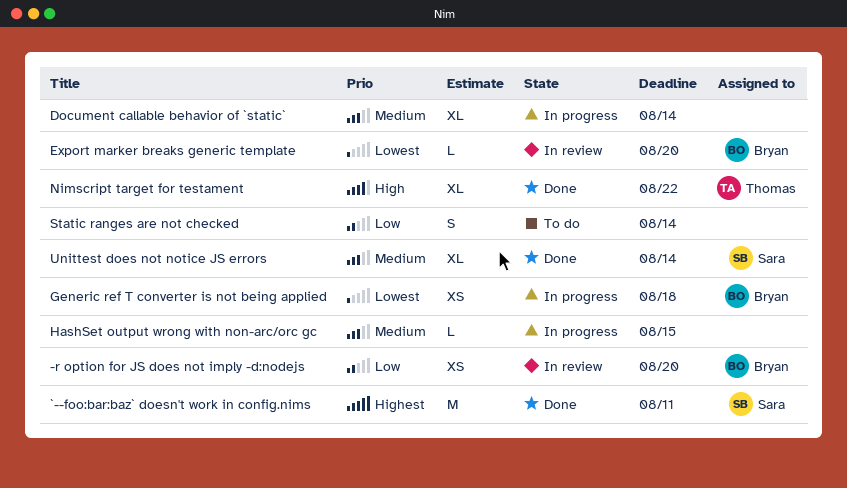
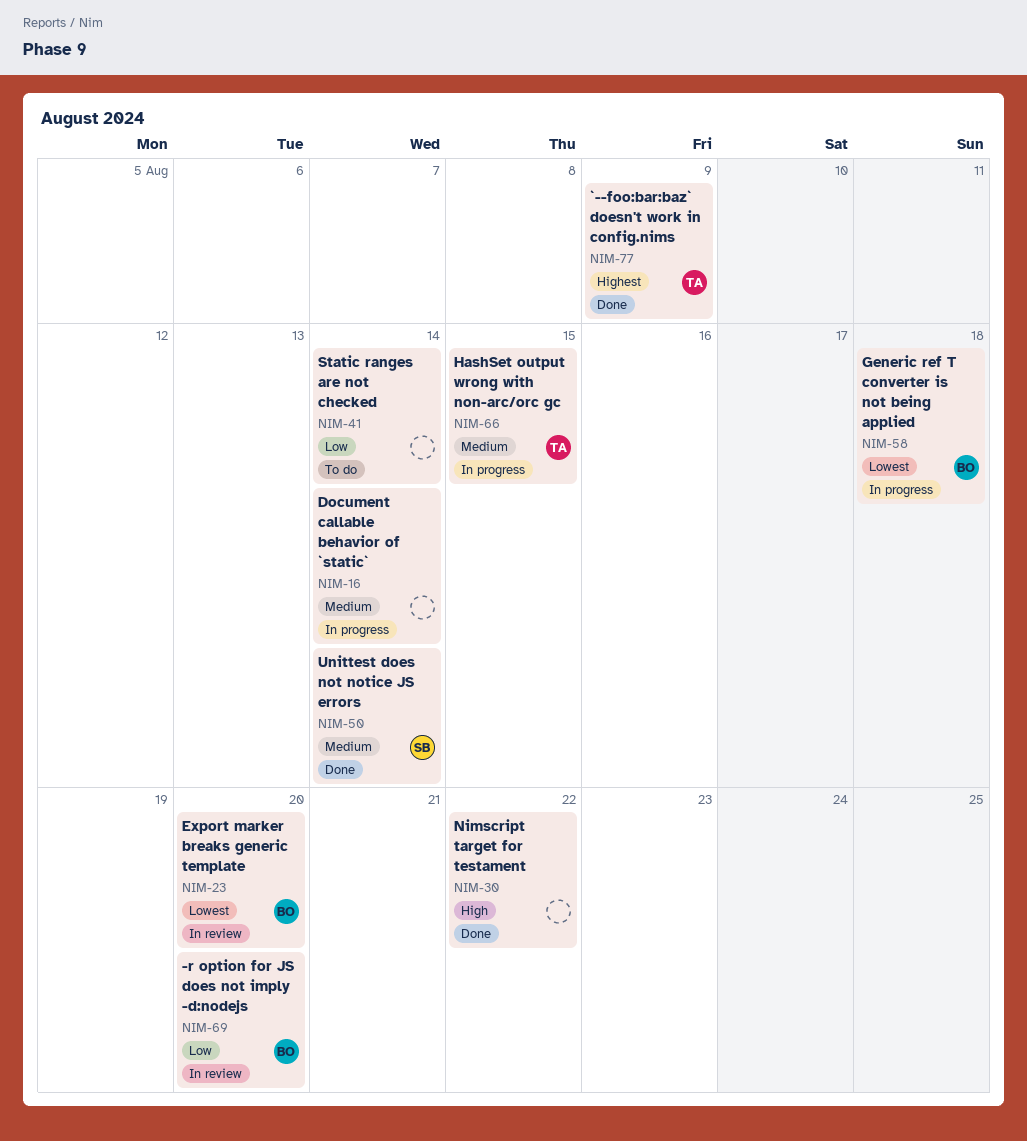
`--foo:bar:baz` doesn't work in config.nims, owner: Sara -> Thomas
`--foo:bar:baz` doesn't work in config.nims, due: Aug 11 -> Aug 9
HashSet output wrong with non-arc/orc gc, owner: none -> Thomas
Nimscript target for testament, owner: Thomas -> none

